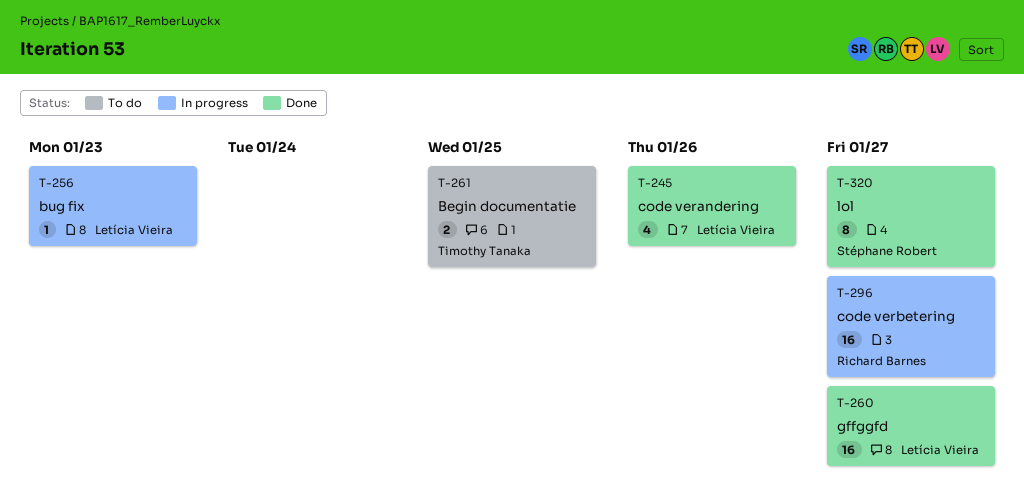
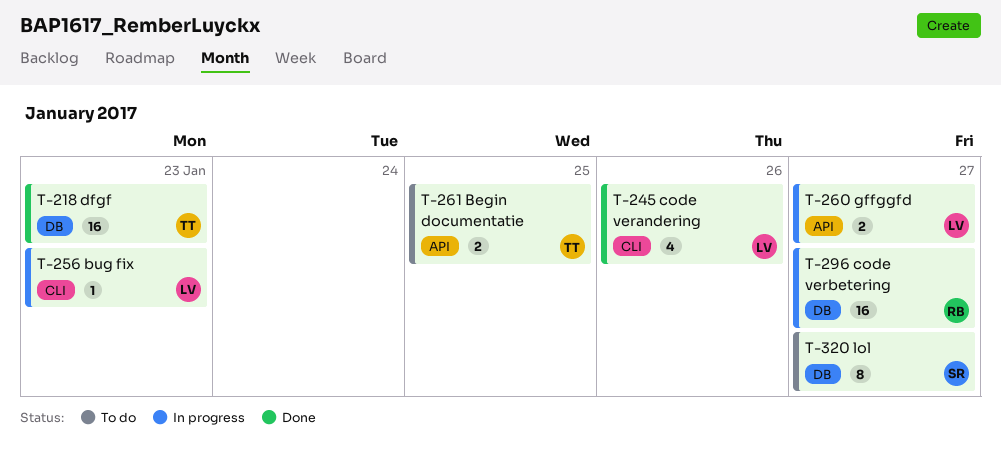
T-218: none -> present
T-260, status: Done -> In progress
T-260, estimate: 16 -> 2
T-320, status: Done -> To do

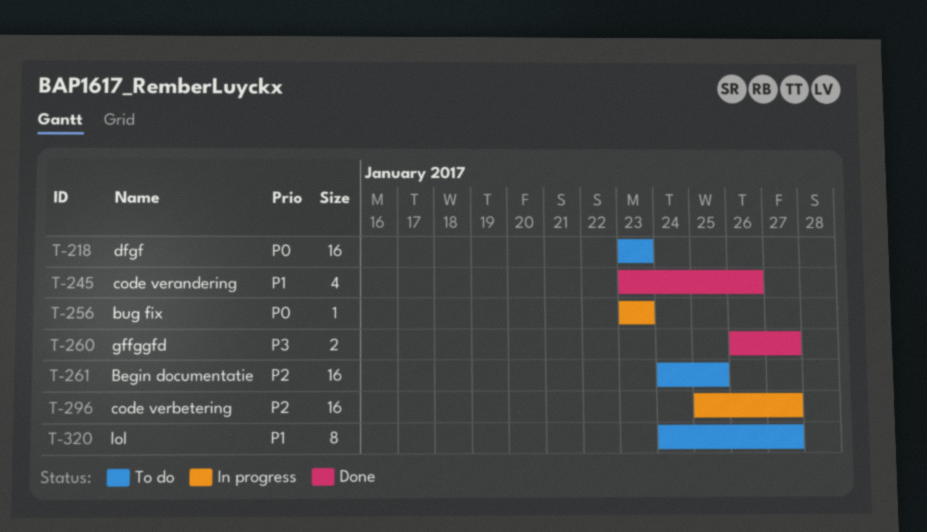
T-218, status: Done -> To do
T-260, status: In progress -> Done
T-261, estimate: 2 -> 16

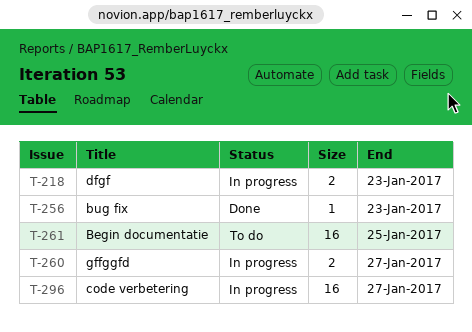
T-218, status: To do -> In progress
T-218, estimate: 16 -> 2
T-245: present -> none
T-256, status: In progress -> Done
T-260, status: Done -> In progress
T-320: present -> none

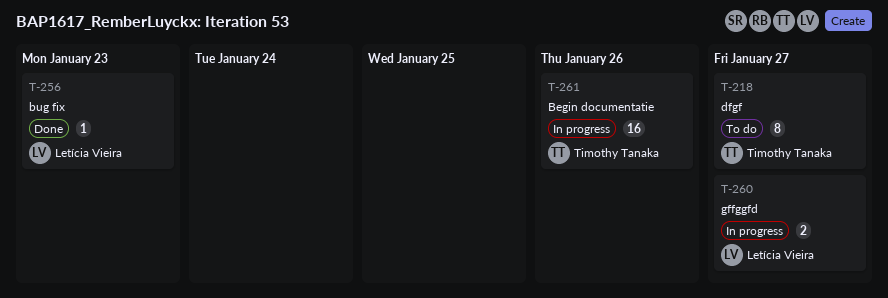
T-218, status: In progress -> To do
T-218, estimate: 2 -> 8
T-218, due: Jan 23 -> Jan 27
T-261, status: To do -> In progress
T-261, due: Jan 25 -> Jan 26
T-296: present -> none

